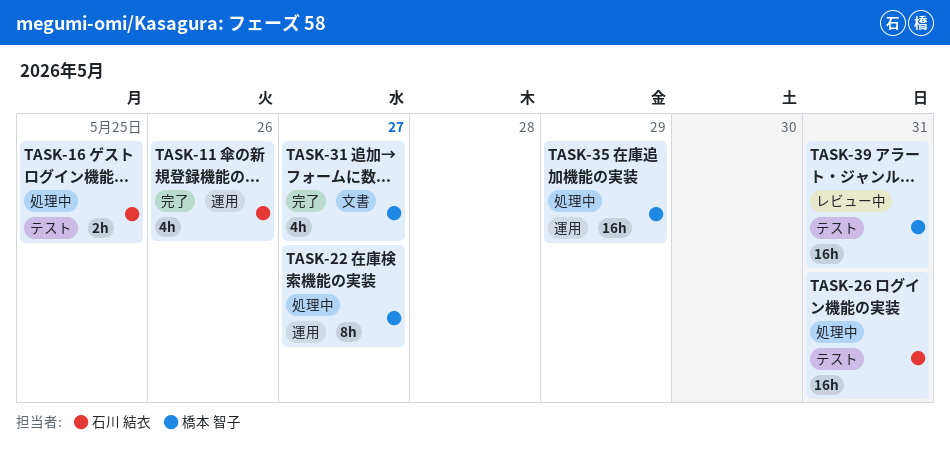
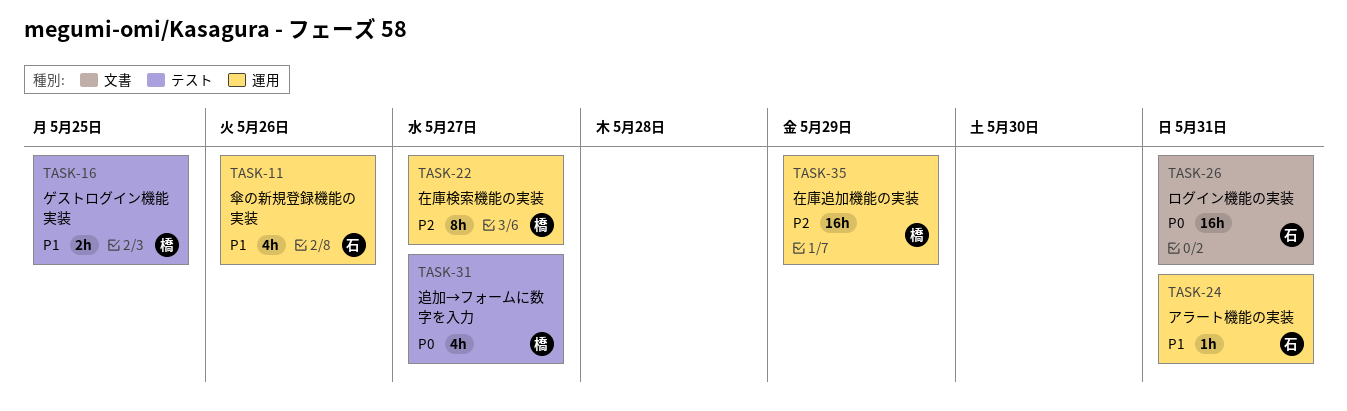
TASK-16, owner: 石川 結衣 -> 橋本 智子
TASK-24: none -> present
TASK-26, label: テスト -> 文書
TASK-31, label: 文書 -> テスト
TASK-39: present -> none

